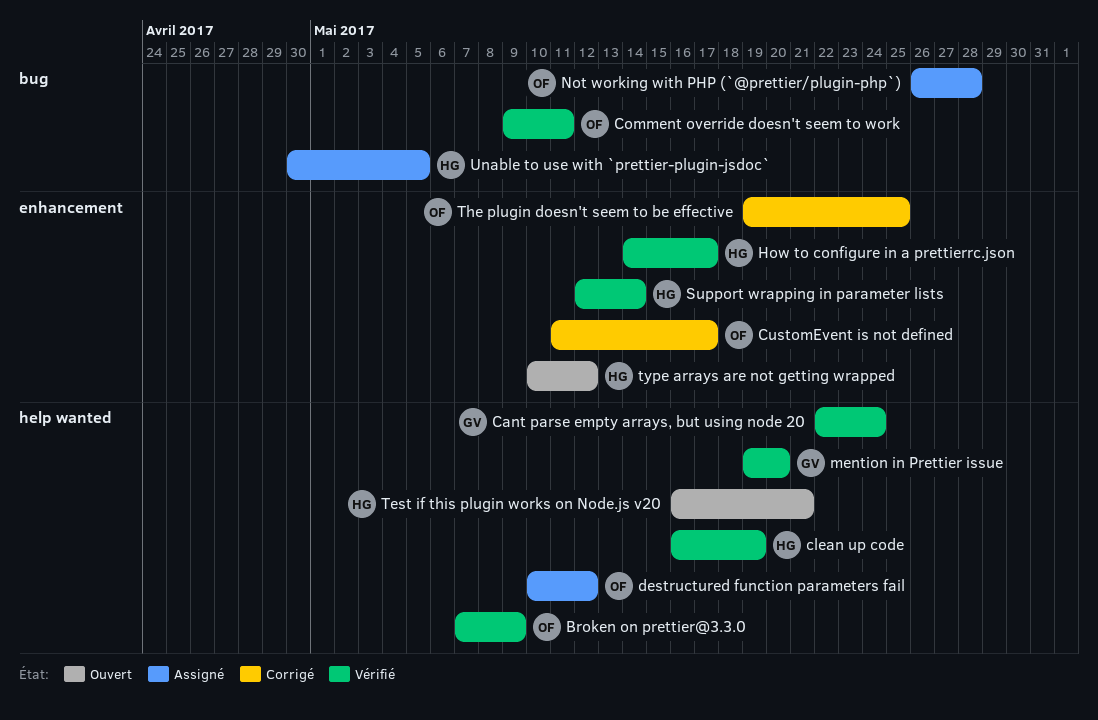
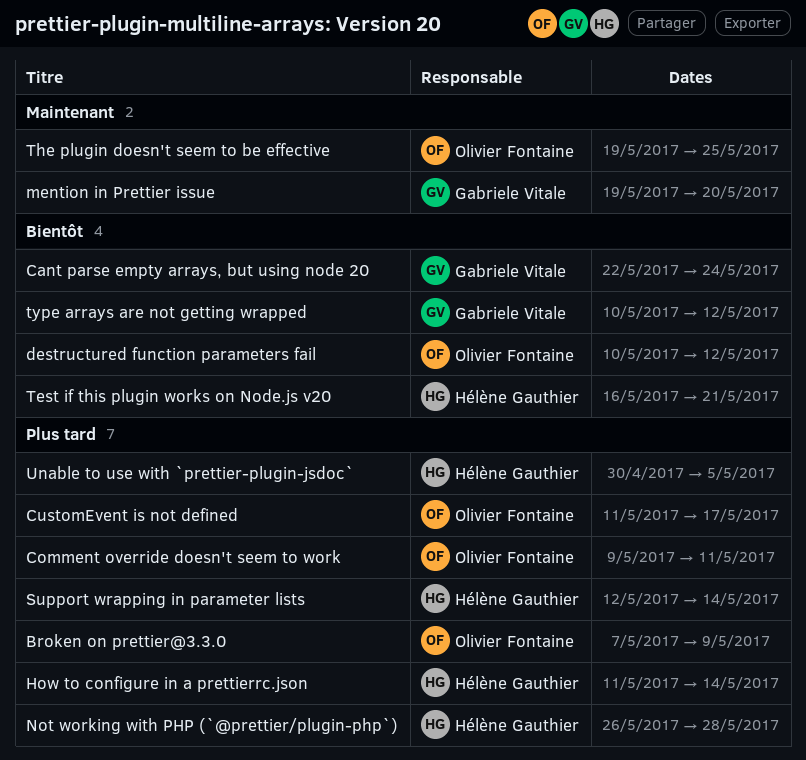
clean up code: present -> none
How to configure in a prettierrc.json, start: May 14 -> May 11
How to configure in a prettierrc.json, due: May 17 -> May 14
Not working with PHP (`@prettier/plugin-php`), owner: Olivier Fontaine -> Hélène Gauthier
type arrays are not getting wrapped, owner: Hélène Gauthier -> Gabriele Vitale

